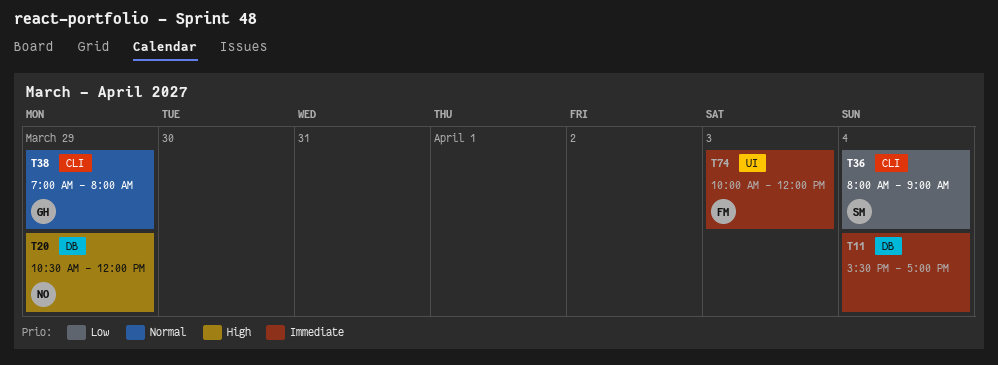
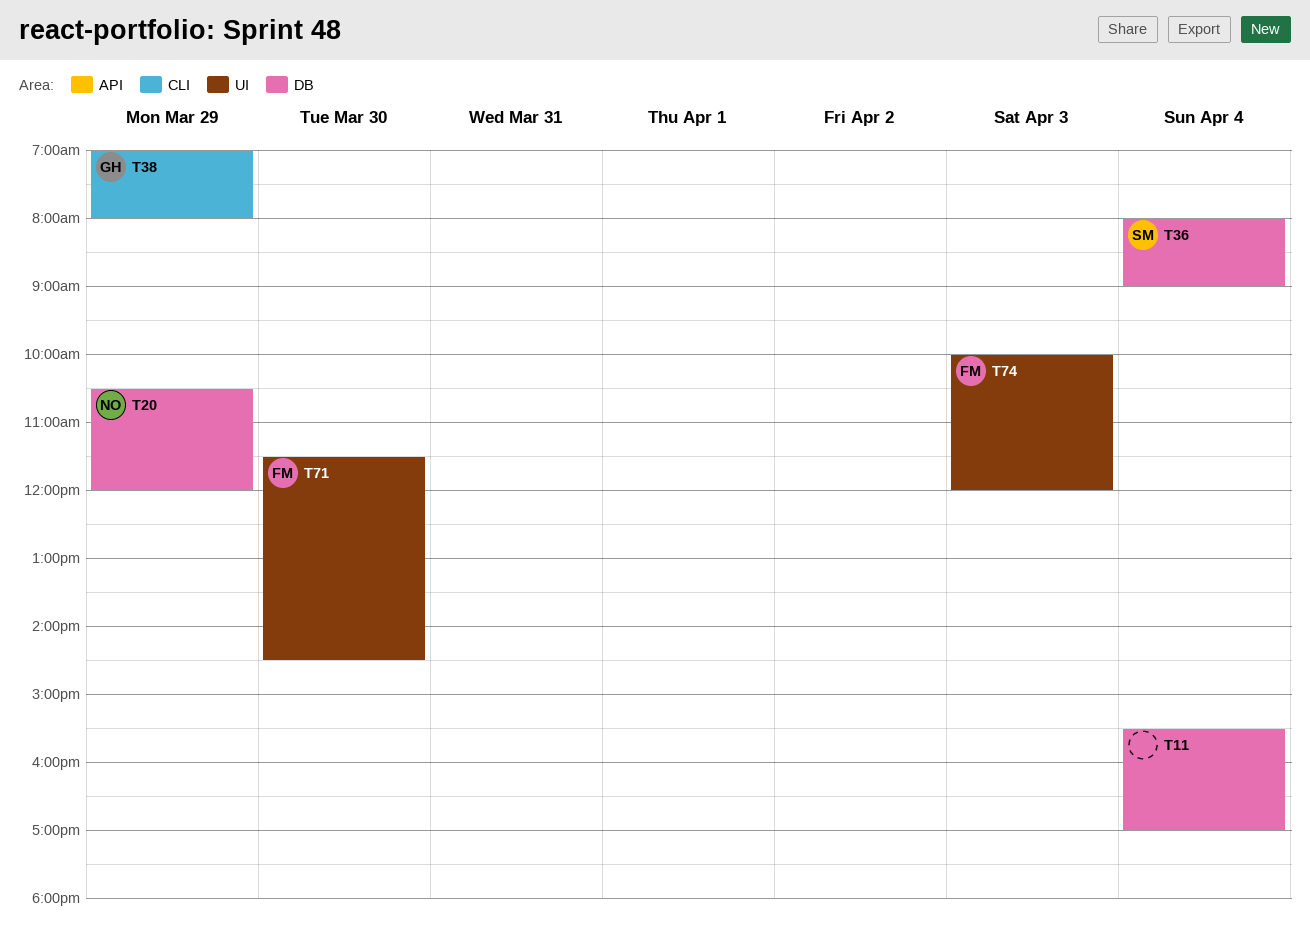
T36, label: CLI -> DB
T71: none -> present

